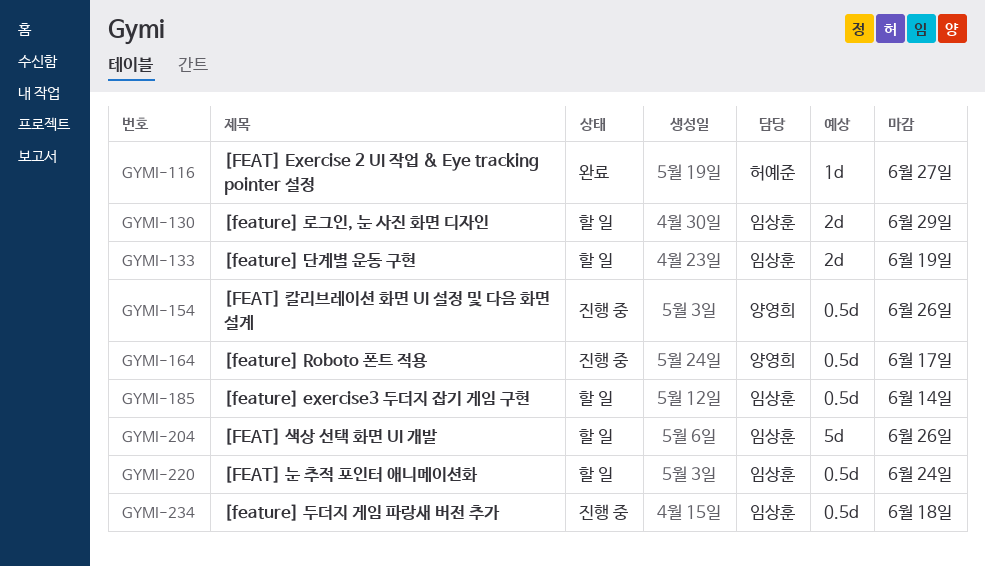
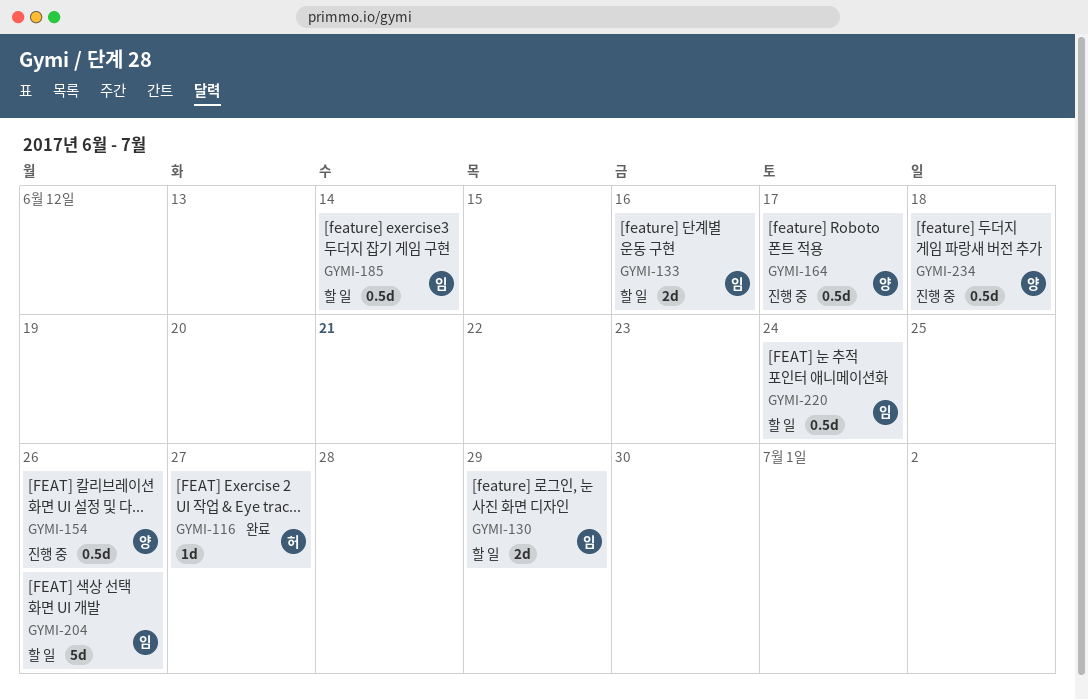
GYMI-133, due: Jun 19 -> Jun 16
GYMI-234, owner: 임상훈 -> 양영희

